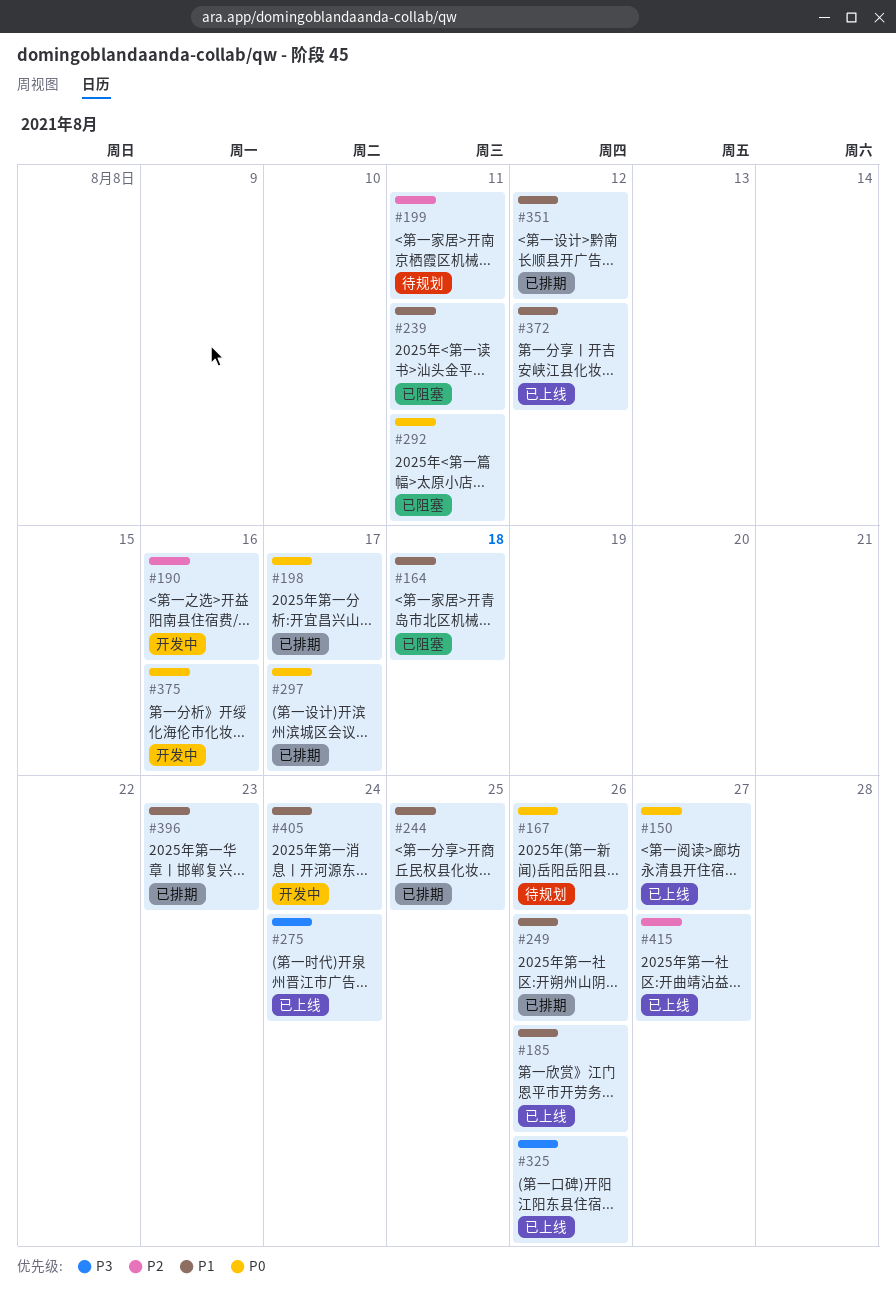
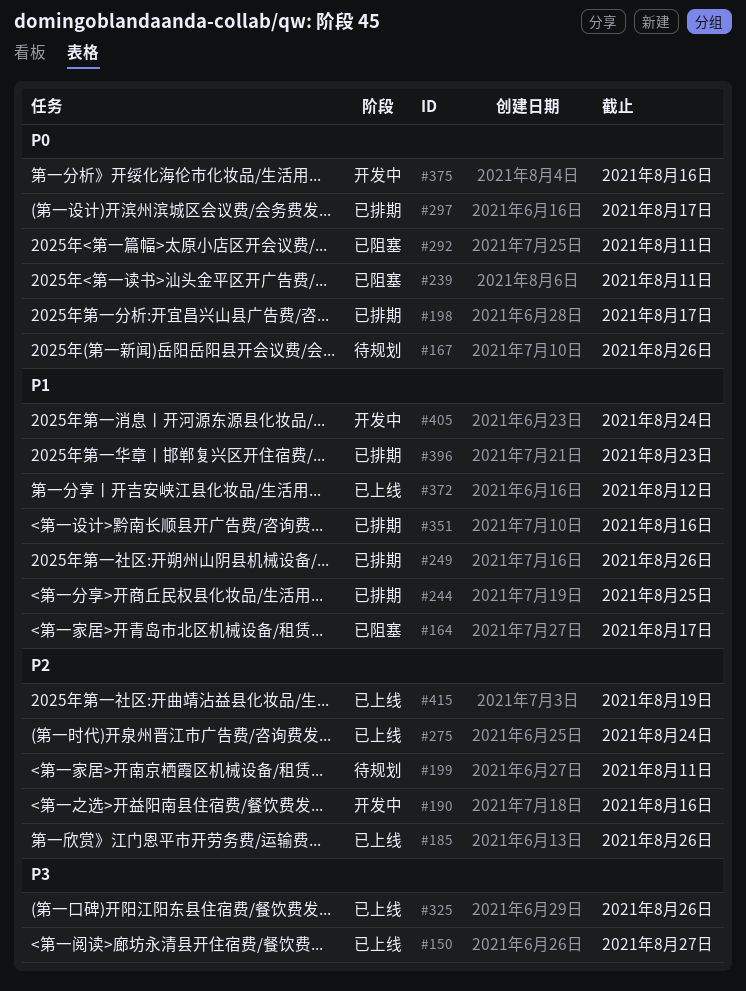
#150, priority: P0 -> P3
#164, due: Aug 18 -> Aug 17
#185, priority: P1 -> P2
#239, priority: P1 -> P0
#275, priority: P3 -> P2
#351, due: Aug 12 -> Aug 16
#415, due: Aug 27 -> Aug 19

